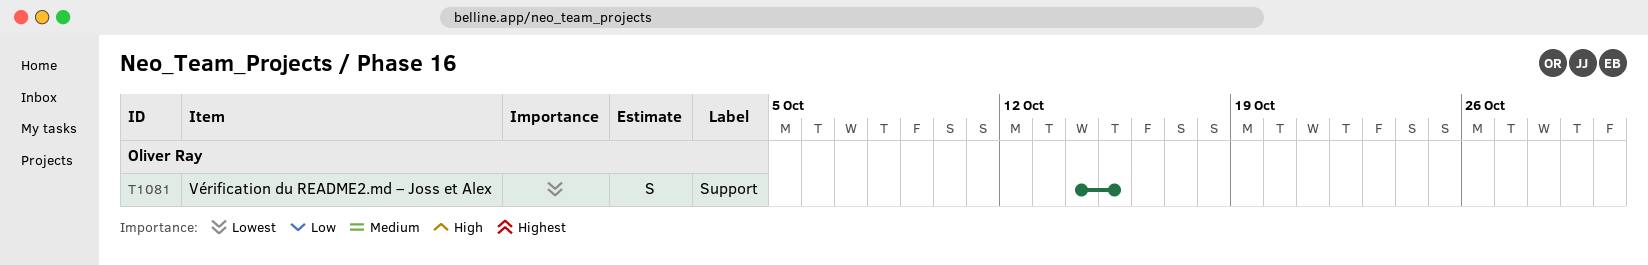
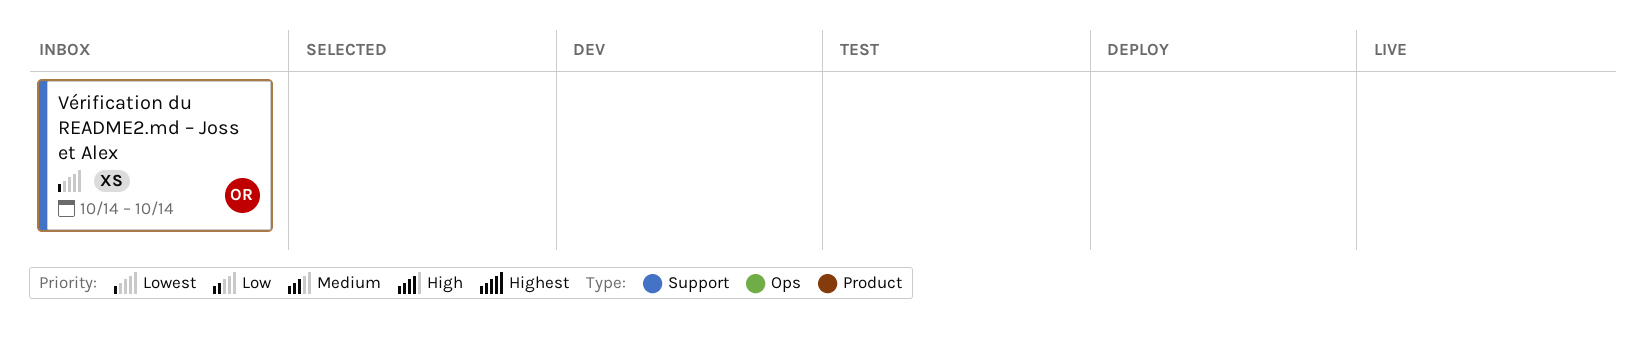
Vérification du README2.md – Joss et Alex, estimate: S -> XS
Vérification du README2.md – Joss et Alex, due: Oct 15 -> Oct 14

